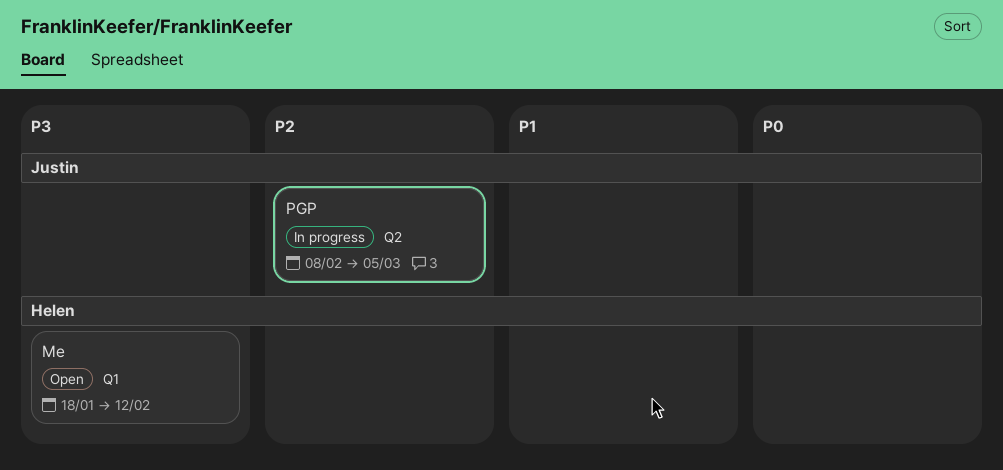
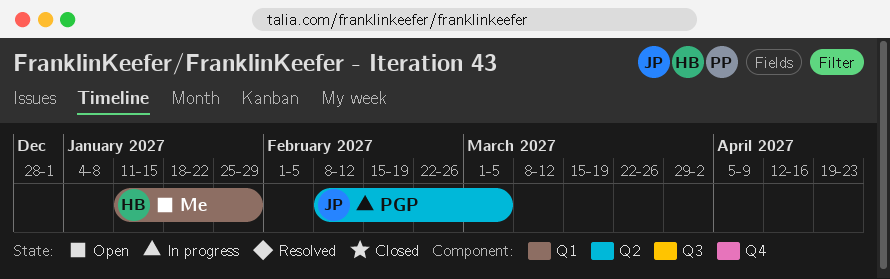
Me, start: Jan 18 -> Jan 11
Me, due: Feb 12 -> Jan 29

